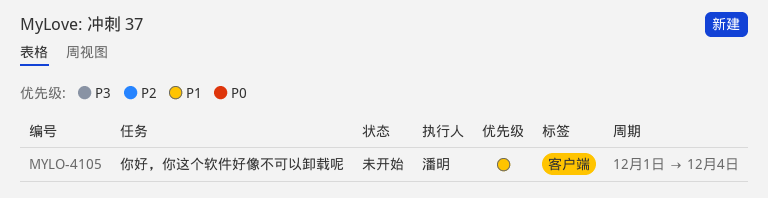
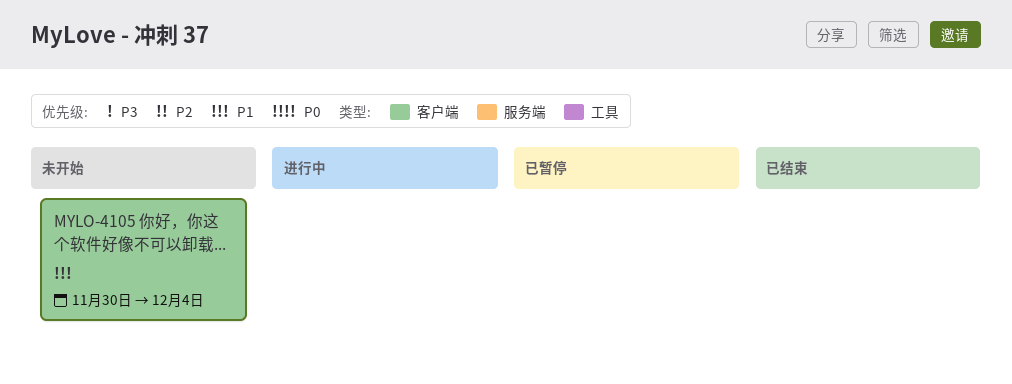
MYLO-4105, start: Dec 1 -> Nov 30

